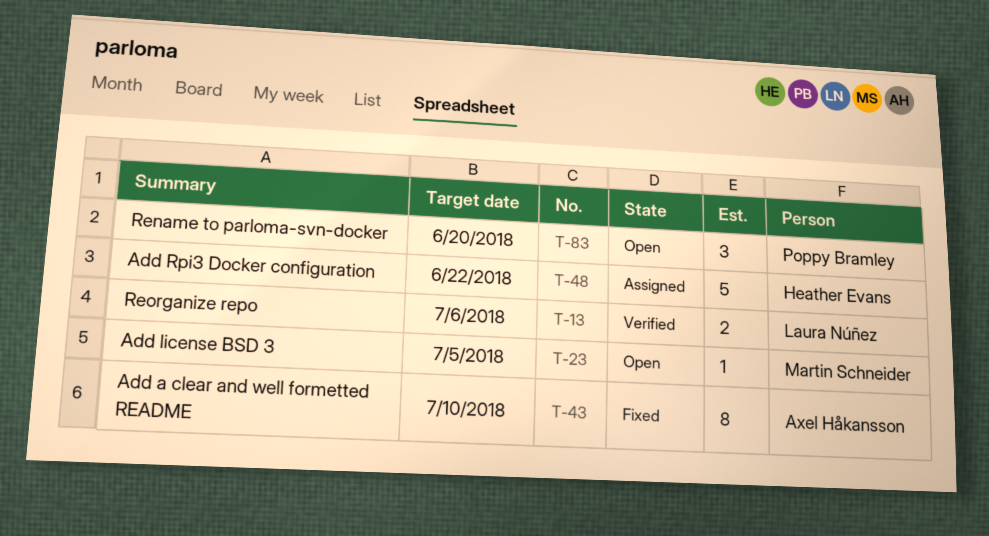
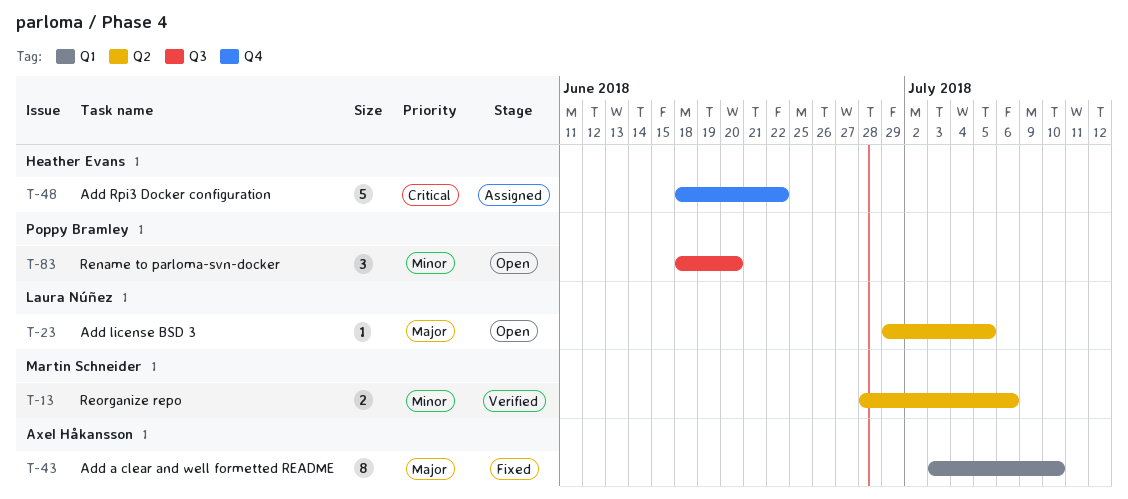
T-13, owner: Laura Núñez -> Martin Schneider
T-23, owner: Martin Schneider -> Laura Núñez

